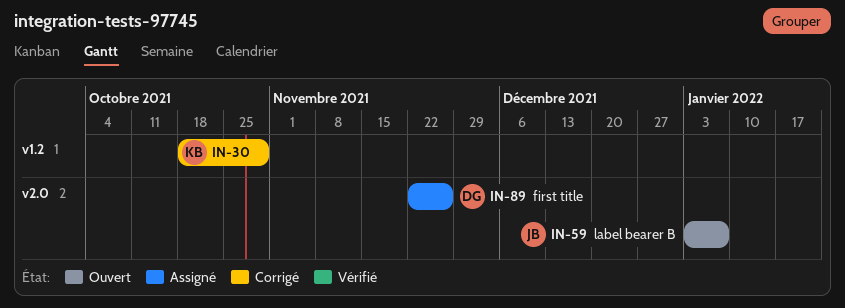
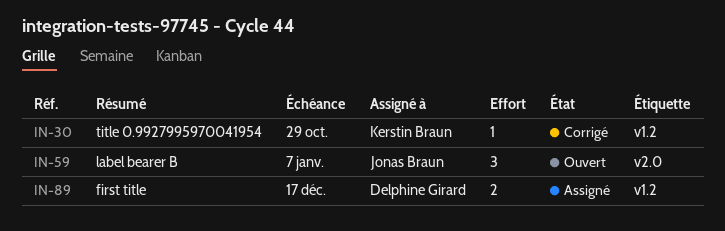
IN-89, label: v2.0 -> v1.2
IN-89, due: Nov 26 -> Dec 17

